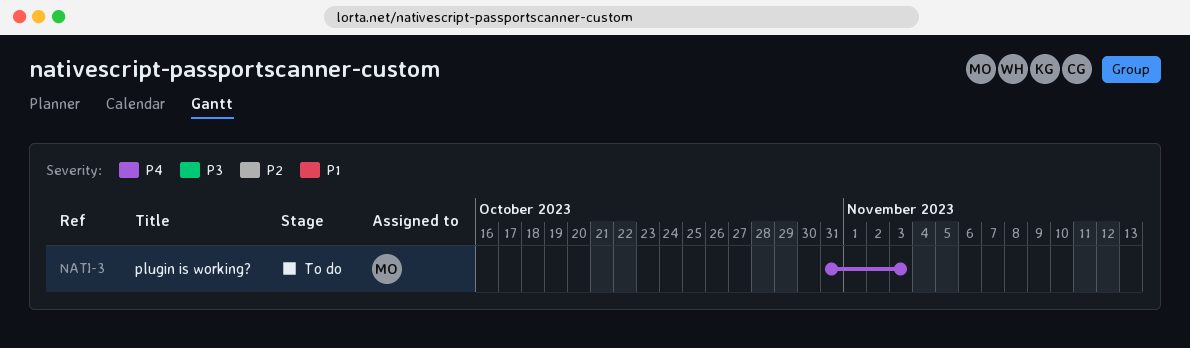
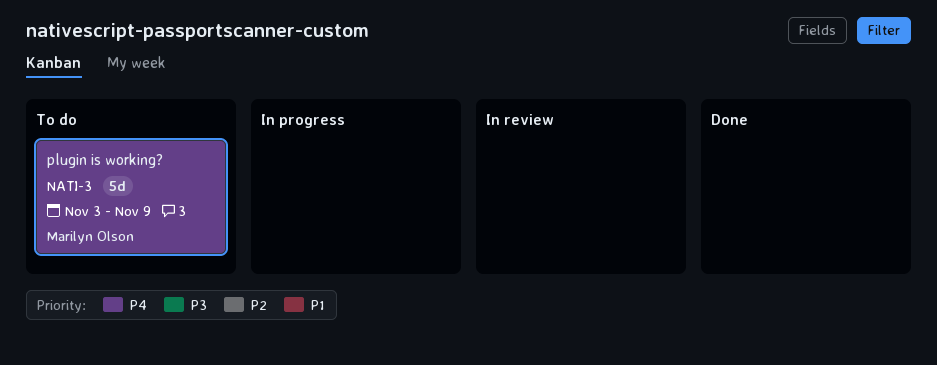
NATI-3, start: Oct 31 -> Nov 3
NATI-3, due: Nov 3 -> Nov 9

